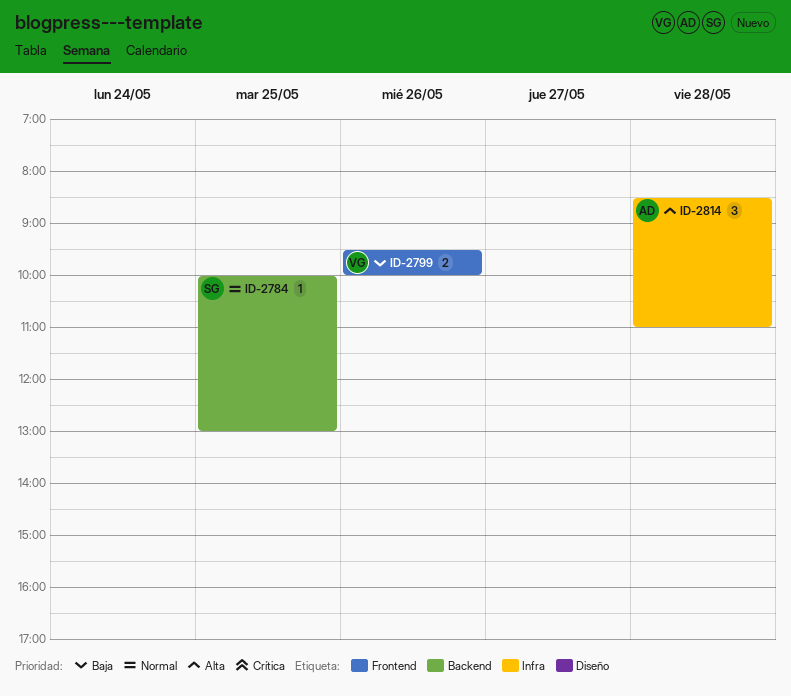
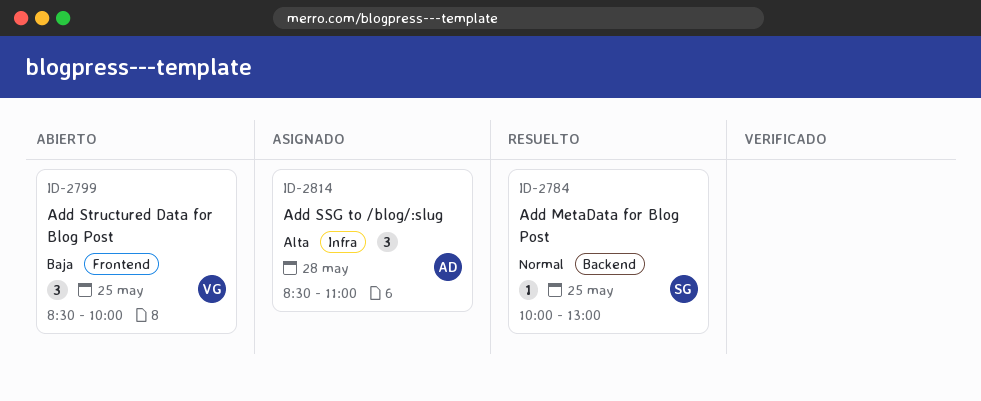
ID-2799, estimate: 2 -> 3
ID-2799, day: May 26 -> May 25
ID-2799, begins: 09:30 -> 08:30

